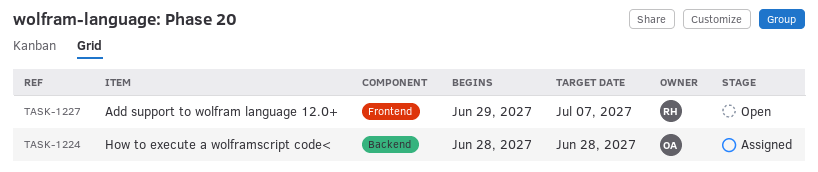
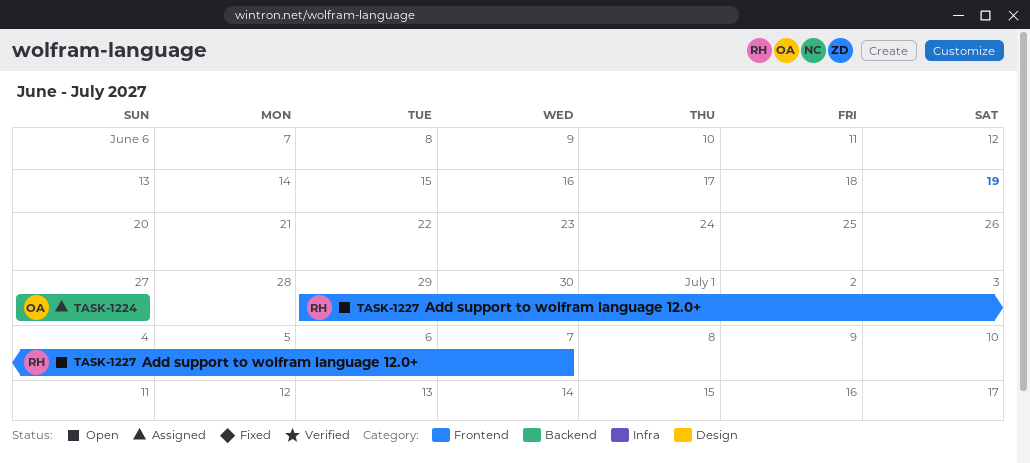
TASK-1224, start: Jun 28 -> Jun 27
TASK-1224, due: Jun 28 -> Jun 27

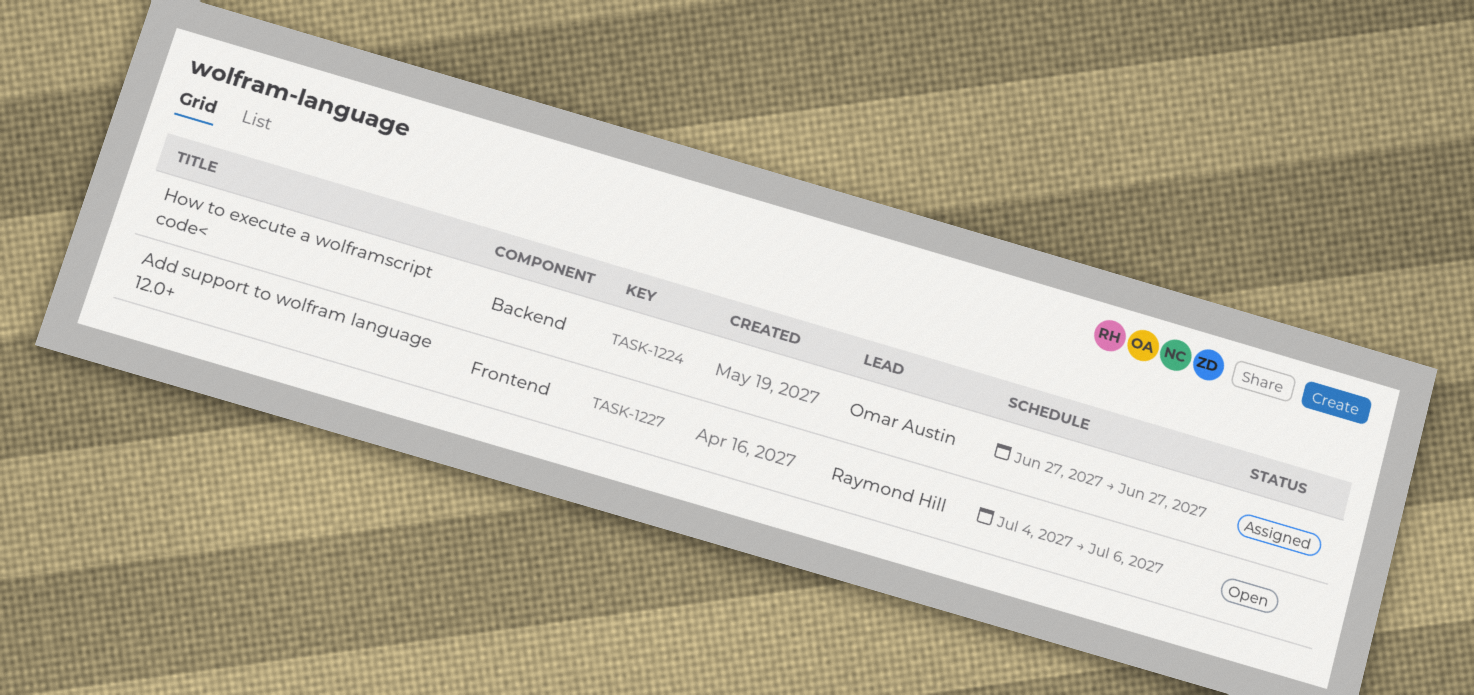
TASK-1227, start: Jun 29 -> Jul 4
TASK-1227, due: Jul 7 -> Jul 6

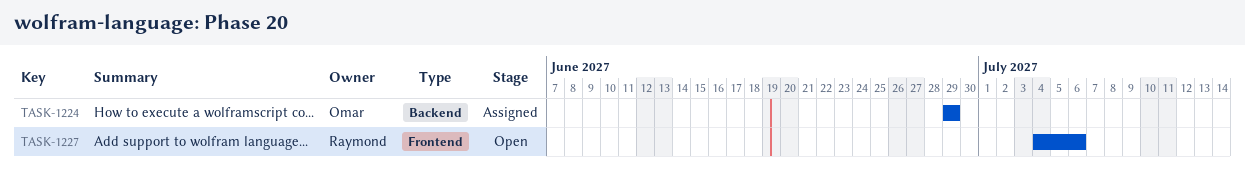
TASK-1224, start: Jun 27 -> Jun 29
TASK-1224, due: Jun 27 -> Jun 29

